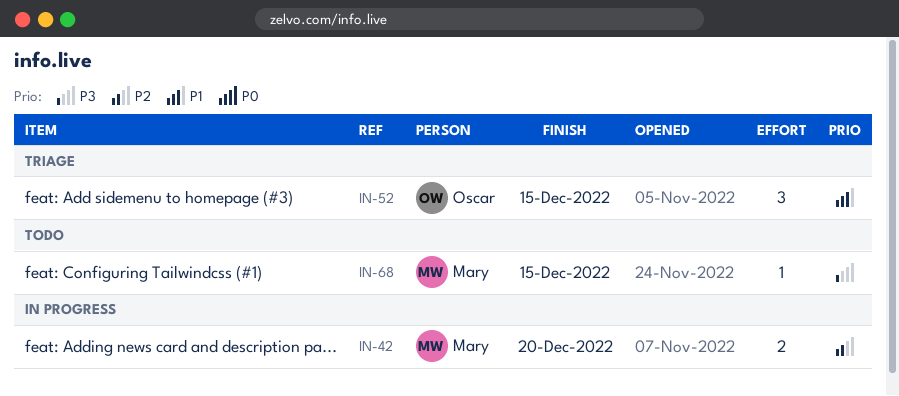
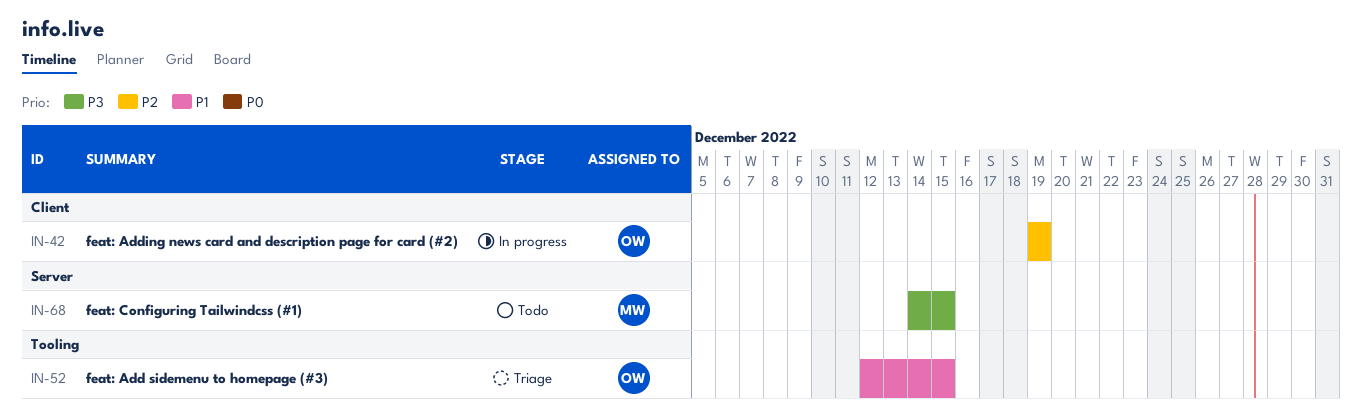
IN-42, owner: Mary -> Oscar
IN-42, due: Dec 20 -> Dec 19

